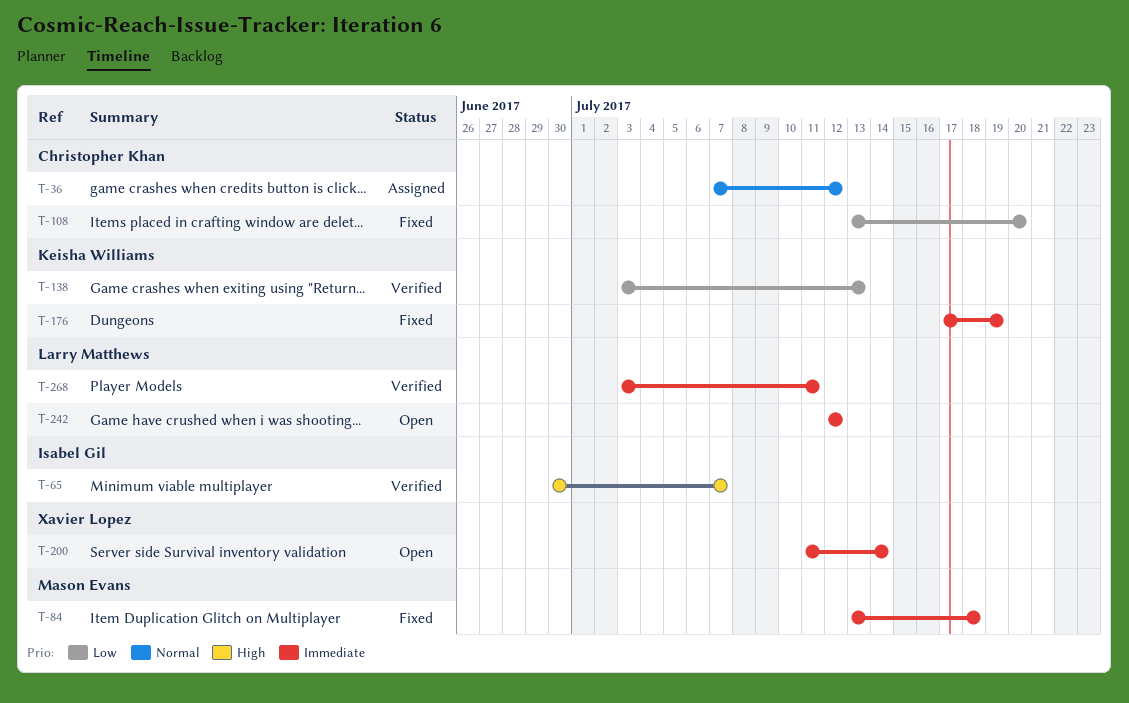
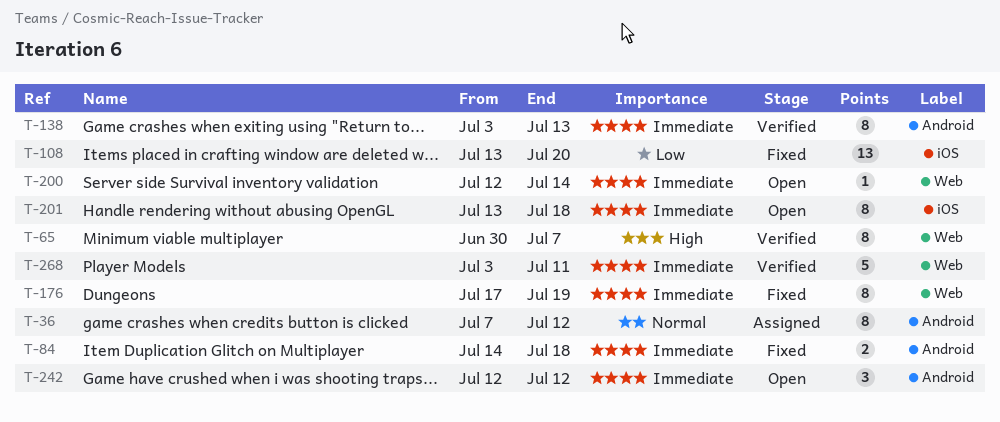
T-84, start: Jul 13 -> Jul 14
T-138, priority: Low -> Immediate
T-200, start: Jul 11 -> Jul 12
T-201: none -> present

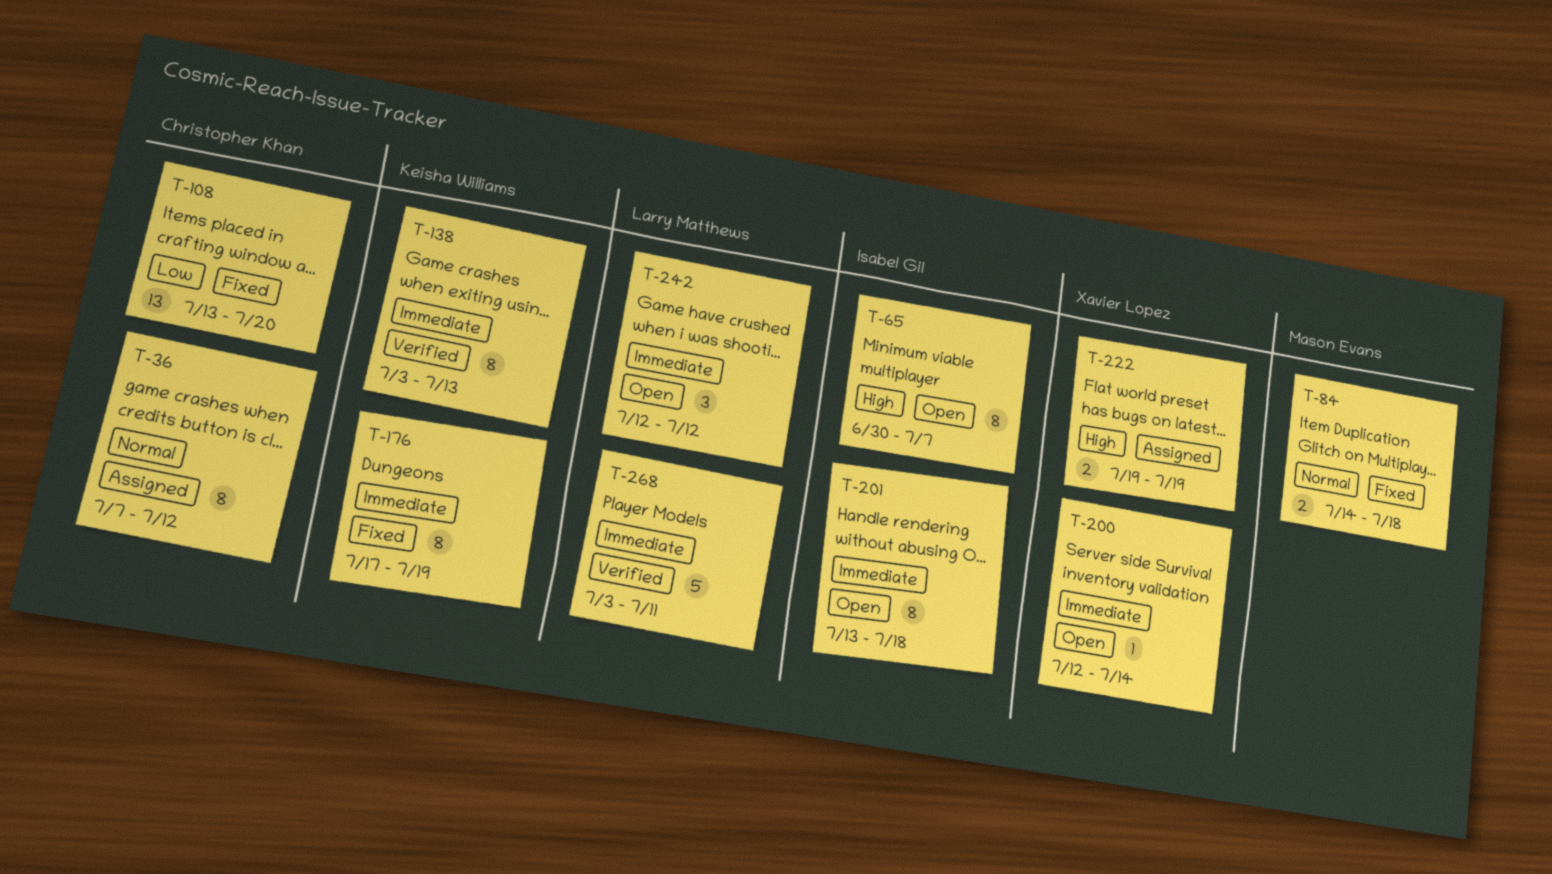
T-65, status: Verified -> Open
T-84, priority: Immediate -> Normal
T-222: none -> present

